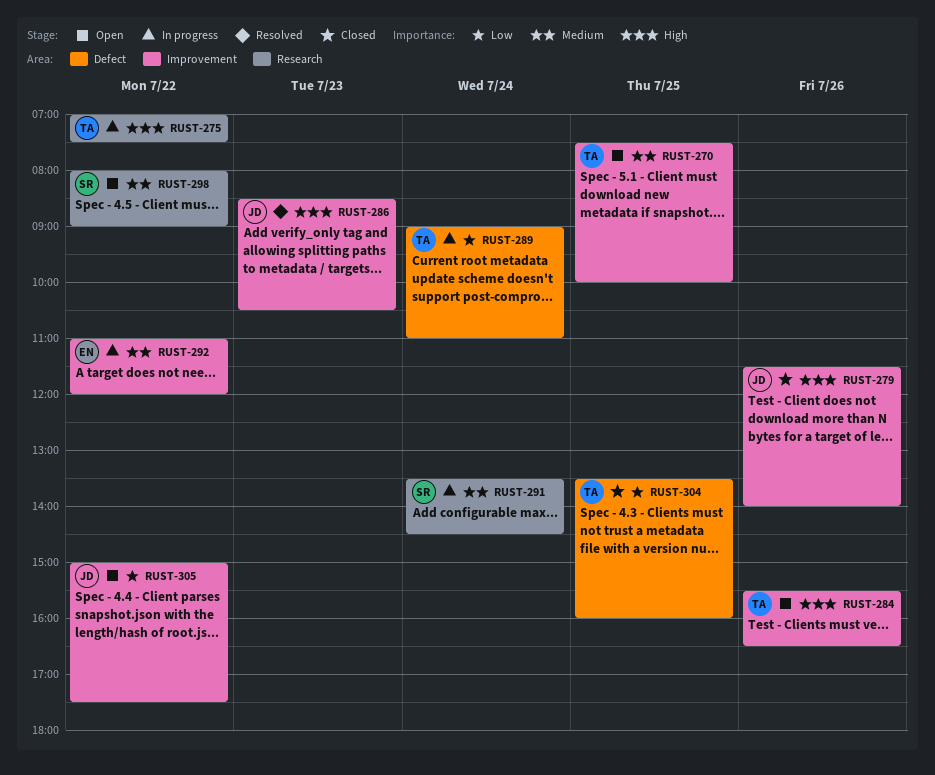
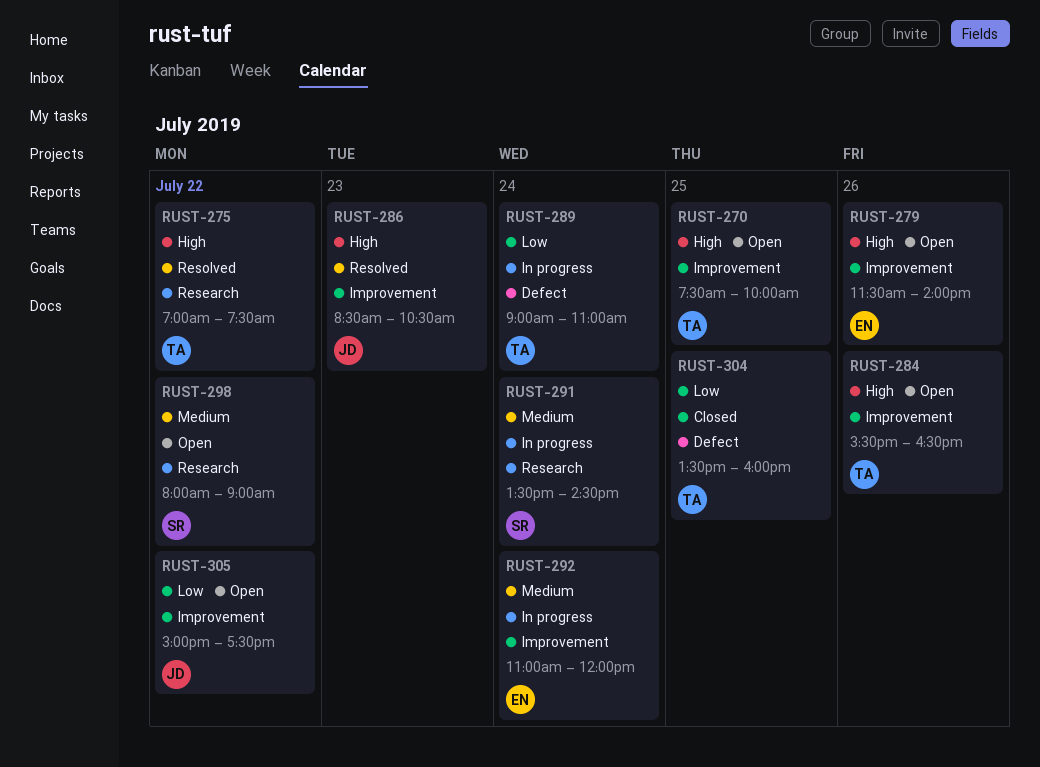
RUST-270, priority: Medium -> High
RUST-275, status: In progress -> Resolved
RUST-279, status: Closed -> Open
RUST-279, owner: JD -> EN
RUST-292, day: Jul 22 -> Jul 24

